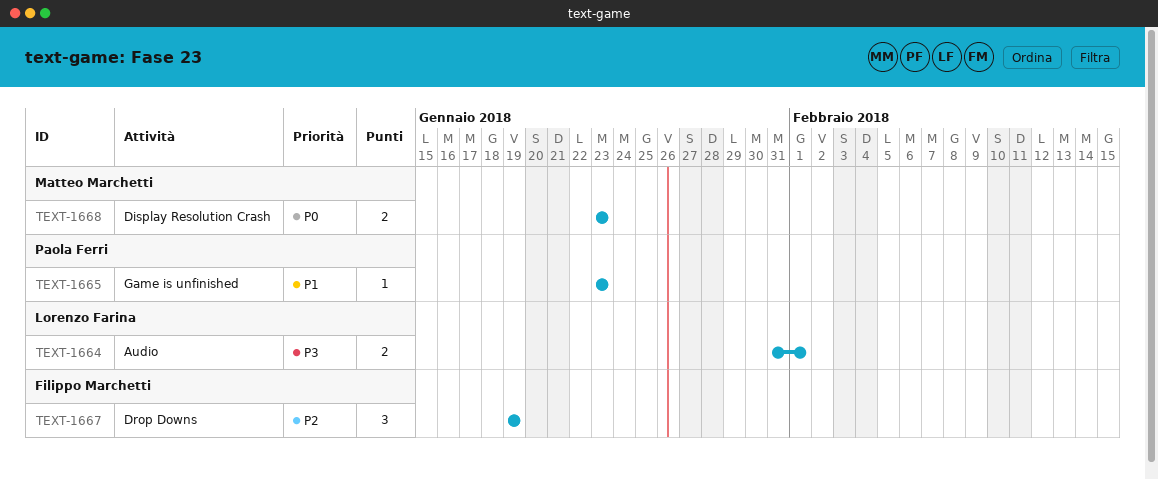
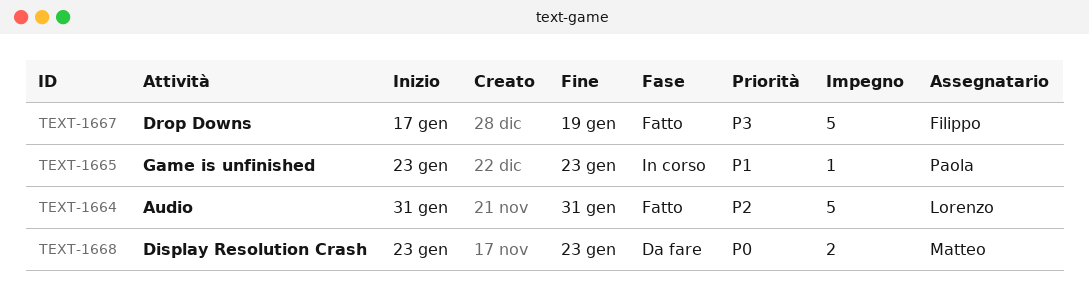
TEXT-1664, priority: P3 -> P2
TEXT-1664, estimate: 2 -> 5
TEXT-1664, due: Feb 1 -> Jan 31
TEXT-1667, priority: P2 -> P3
TEXT-1667, estimate: 3 -> 5
TEXT-1667, start: Jan 19 -> Jan 17

